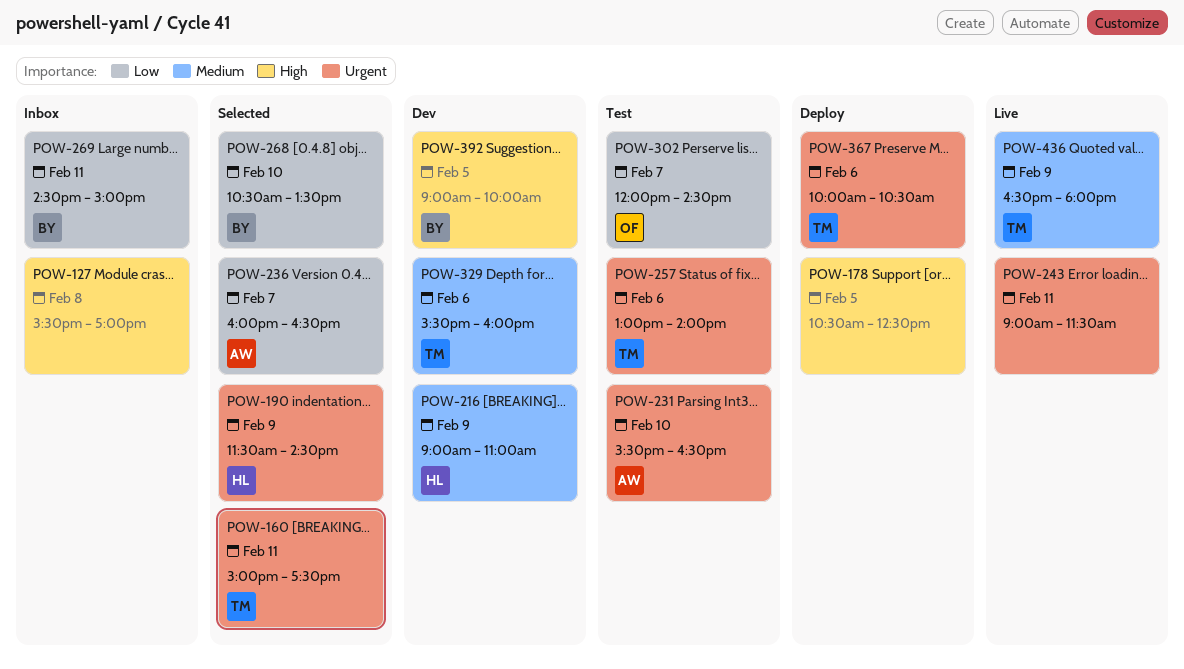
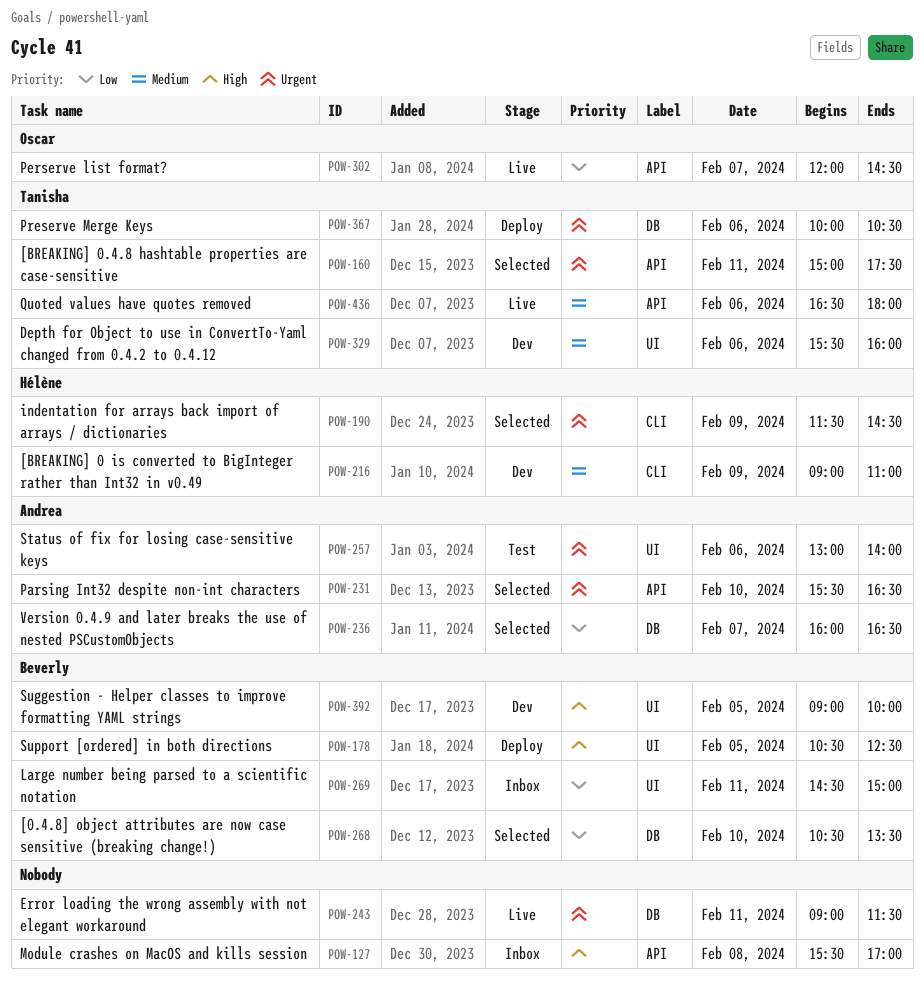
POW-178, owner: none -> Beverly
POW-231, status: Test -> Selected
POW-257, owner: Tanisha -> Andrea
POW-302, status: Test -> Live
POW-436, day: Feb 9 -> Feb 6

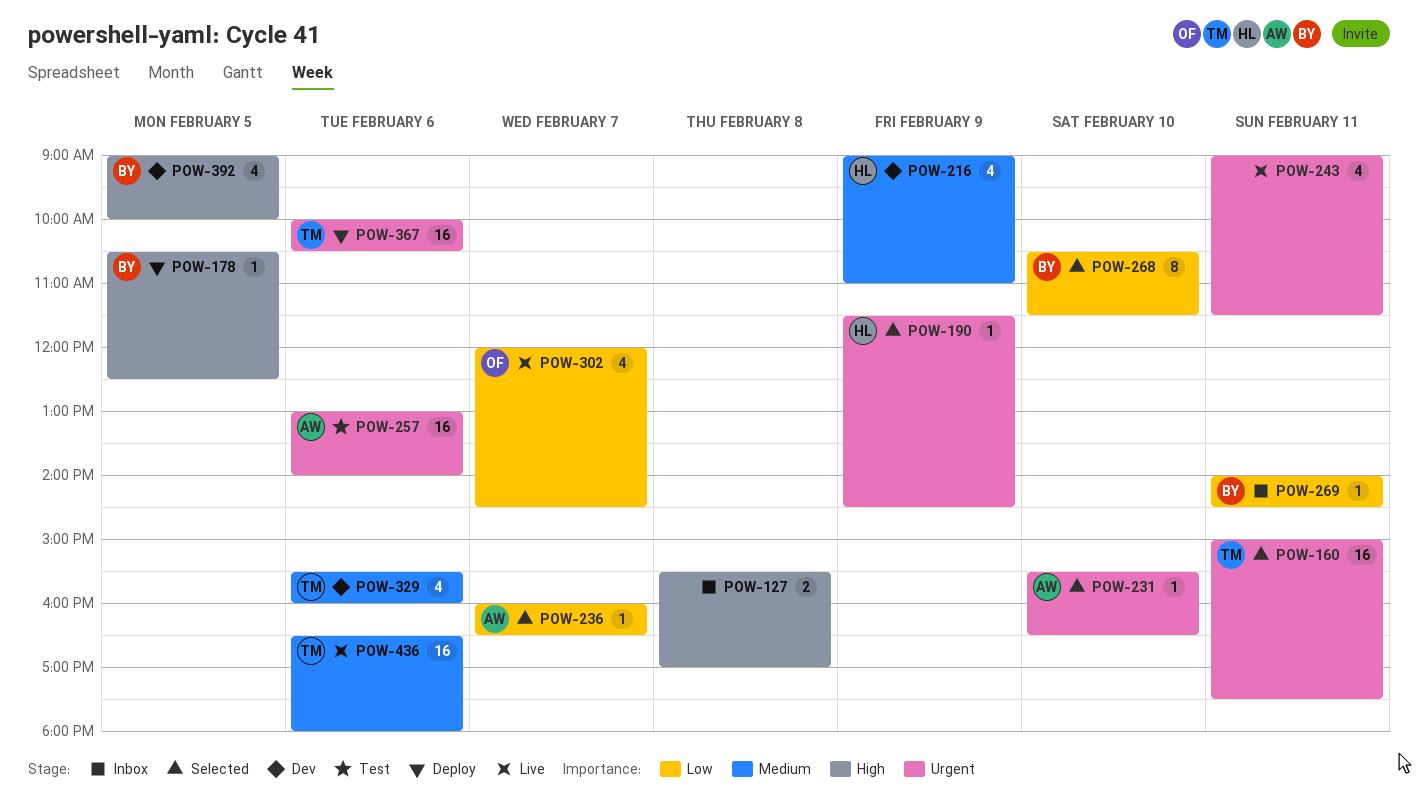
POW-268, ends: 13:30 -> 11:30
POW-269, begins: 14:30 -> 14:00
POW-269, ends: 15:00 -> 14:30

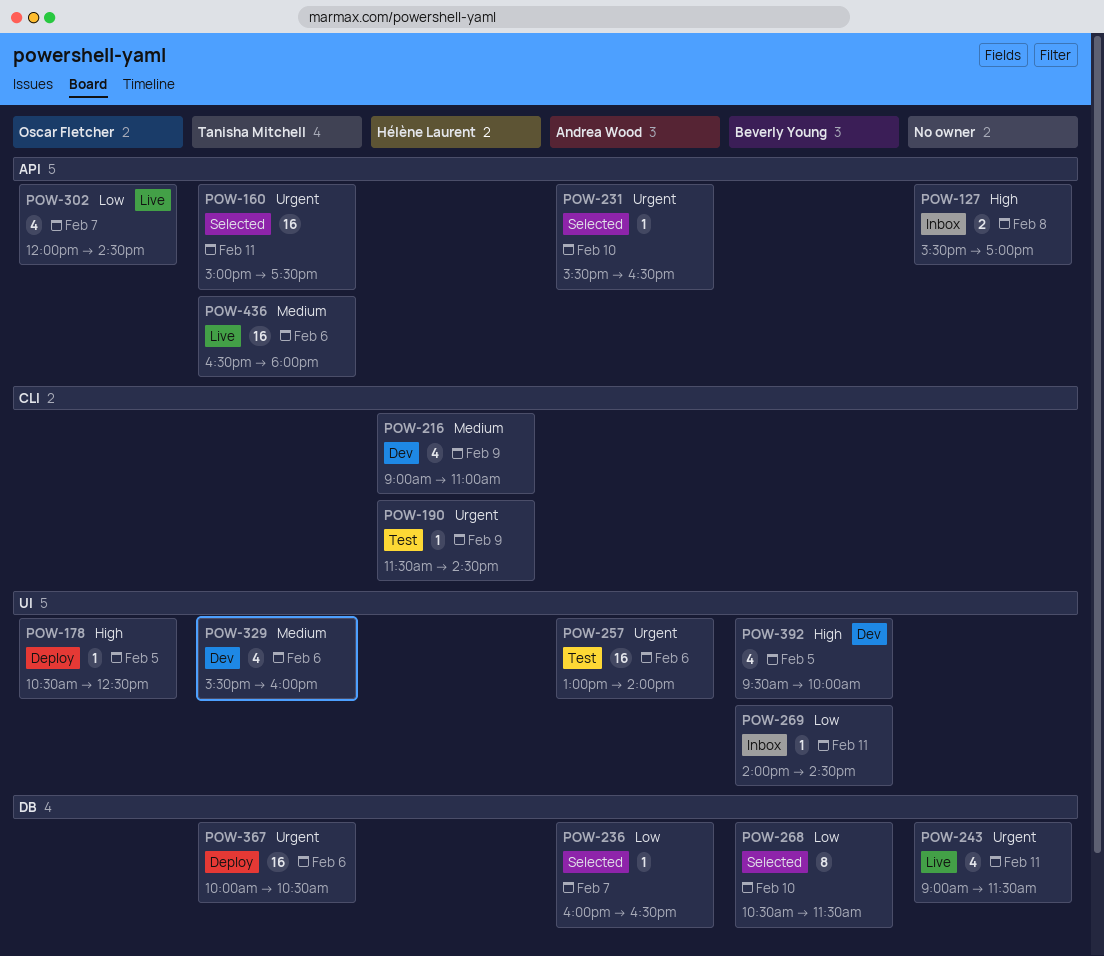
POW-178, owner: Beverly Young -> Oscar Fletcher
POW-190, status: Selected -> Test
POW-392, begins: 09:00 -> 09:30

